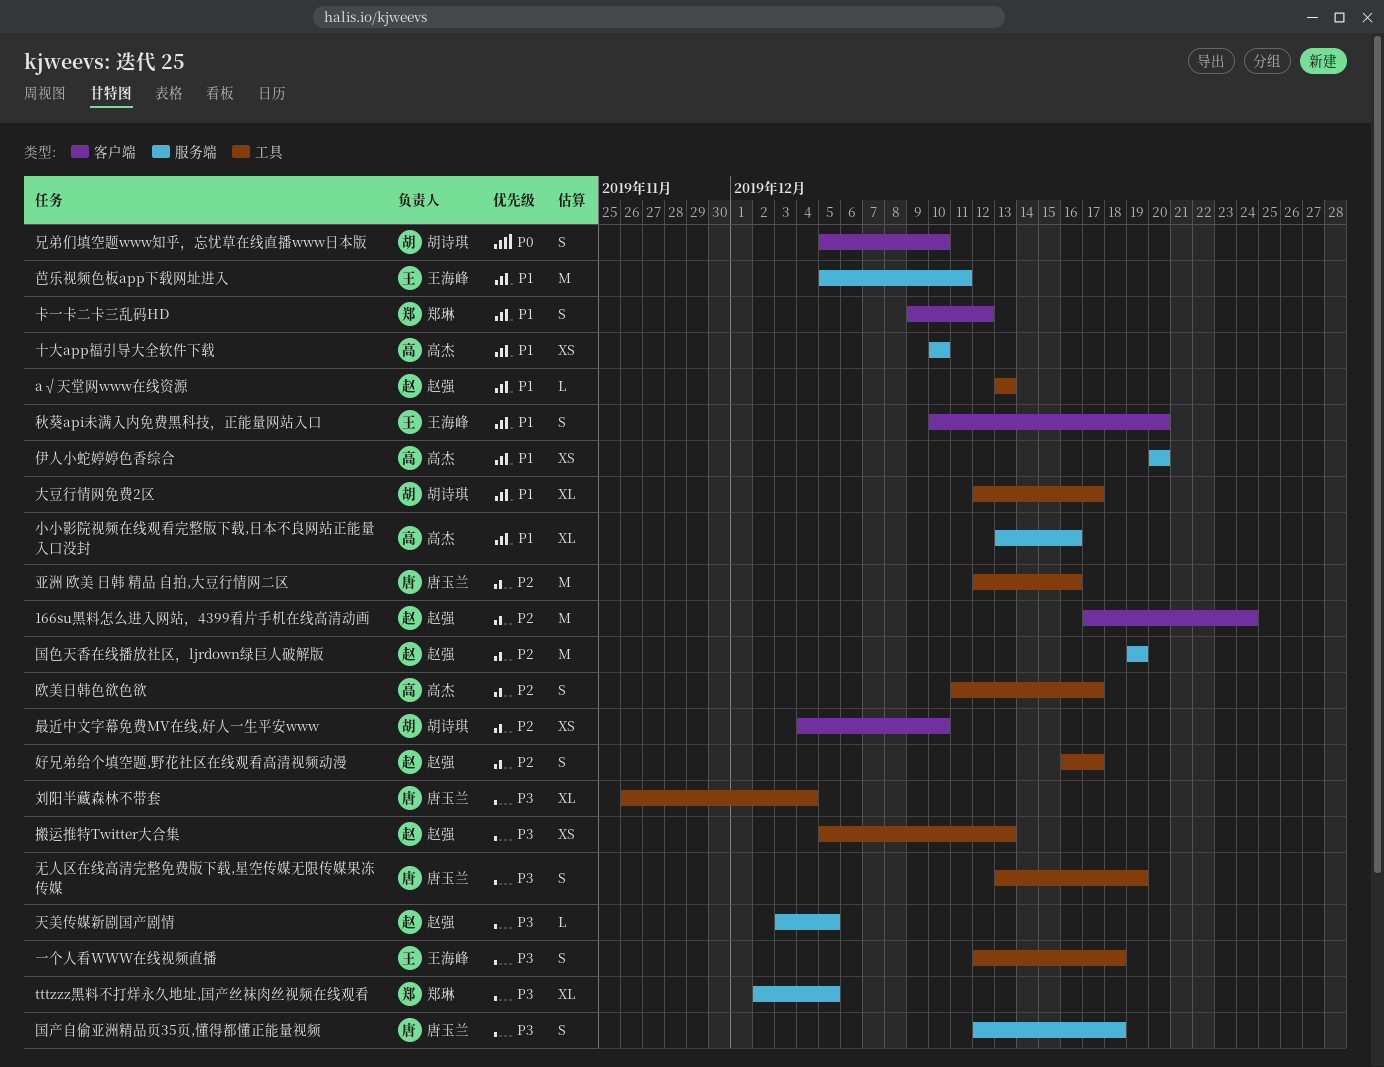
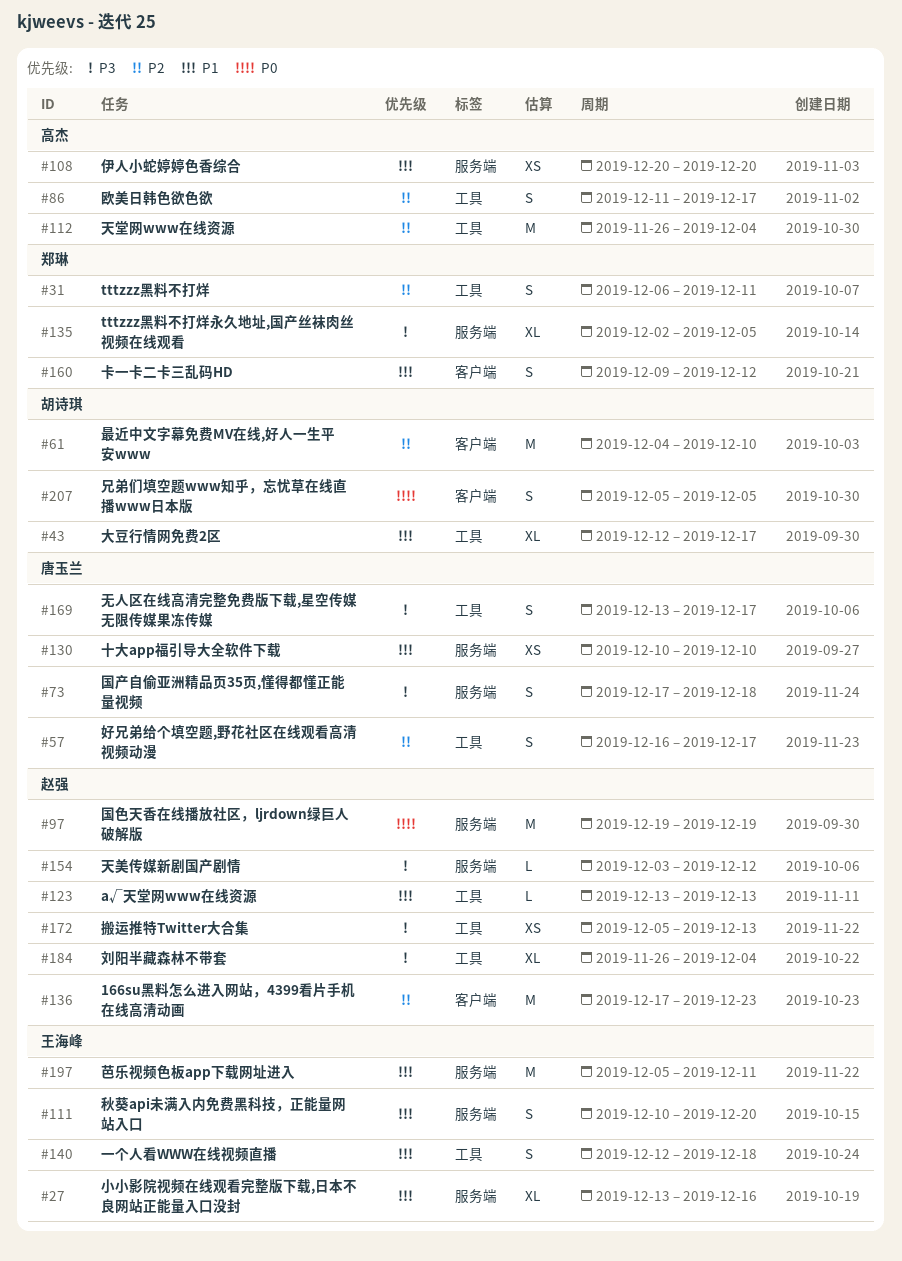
166su黑料怎么进入网站，4399看片手机在线高清动画, due: Dec 24 -> Dec 23
tttzzz黑料不打烊: none -> present
一个人看WWW在线视频直播, priority: P3 -> P1
亚洲 欧美 日韩 精品 自拍,大豆行情网二区: present -> none
兄弟们填空题www知乎，忘忧草在线直播www日本版, due: Dec 10 -> Dec 5
刘阳半藏森林不带套, owner: 唐玉兰 -> 赵强
十大app福引导大全软件下载, owner: 高杰 -> 唐玉兰
国产自偷亚洲精品页35页,懂得都懂正能量视频, start: Dec 12 -> Dec 17
国色天香在线播放社区，ljrdown绿巨人破解版, priority: P2 -> P0
天堂网www在线资源: none -> present
天美传媒新剧国产剧情, due: Dec 5 -> Dec 12
好兄弟给个填空题,野花社区在线观看高清视频动漫, owner: 赵强 -> 唐玉兰
小小影院视频在线观看完整版下载,日本不良网站正能量入口没封, owner: 高杰 -> 王海峰
无人区在线高清完整免费版下载,星空传媒无限传媒果冻传媒, due: Dec 19 -> Dec 17
最近中文字幕免费MV在线,好人一生平安www, estimate: XS -> M
秋葵api未满入内免费黑科技，正能量网站入口, label: 客户端 -> 服务端

